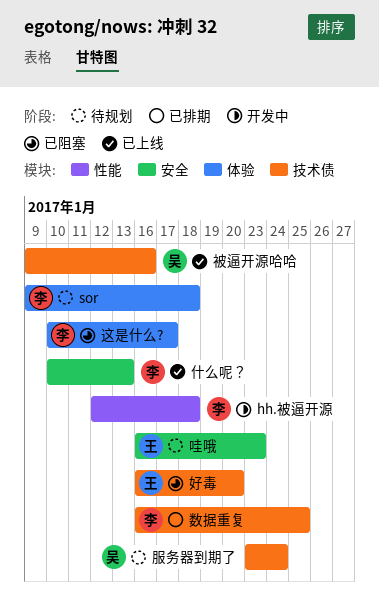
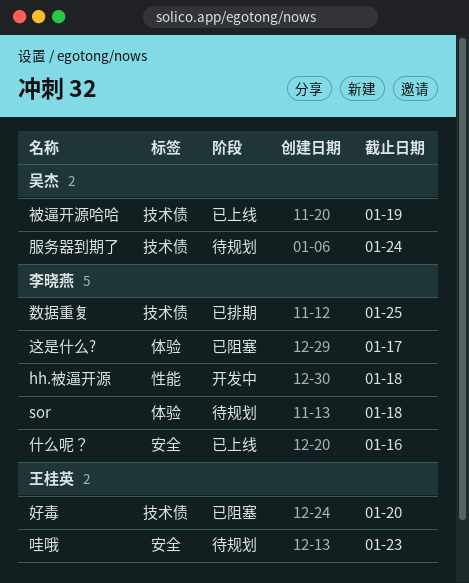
什么呢？, due: Jan 13 -> Jan 16
被逼开源哈哈, due: Jan 16 -> Jan 19

